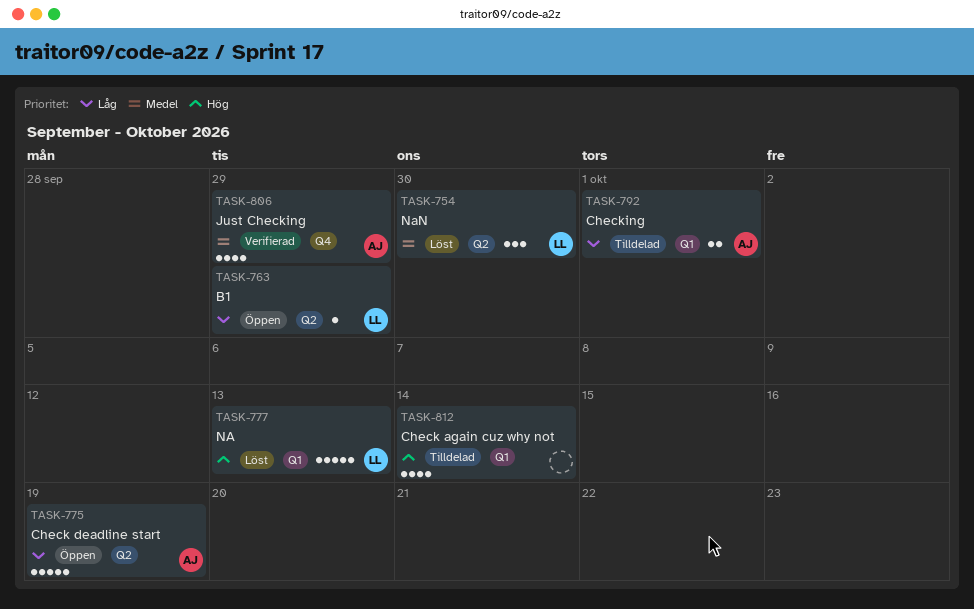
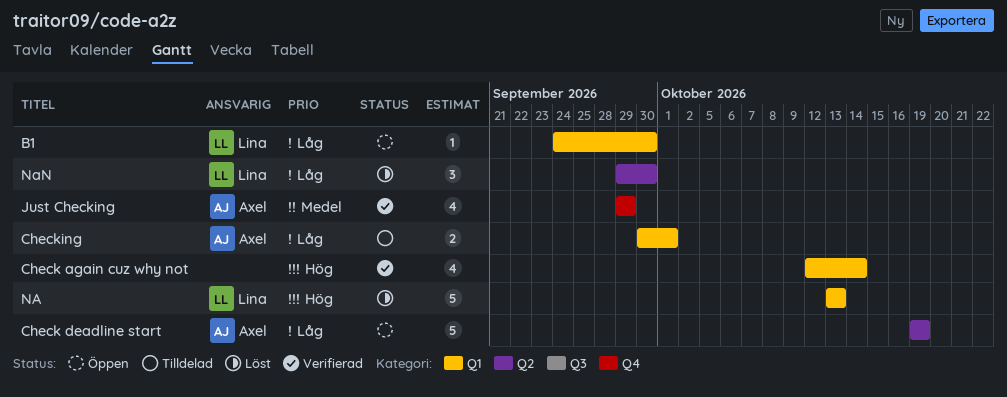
B1, label: Q2 -> Q1
B1, due: Sep 29 -> Sep 30
Check again cuz why not, status: Tilldelad -> Verifierad
NaN, priority: Medel -> Låg

